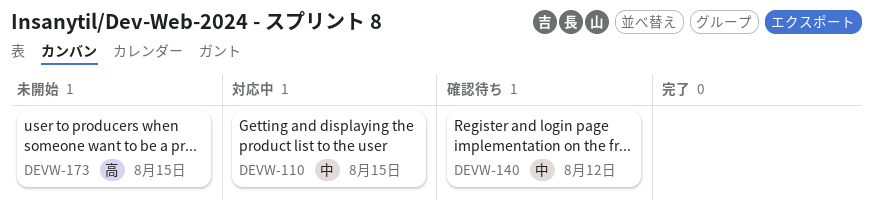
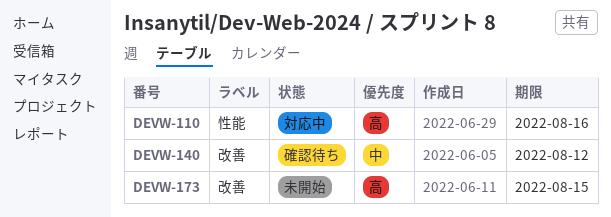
DEVW-110, priority: 中 -> 高
DEVW-110, due: Aug 15 -> Aug 16

